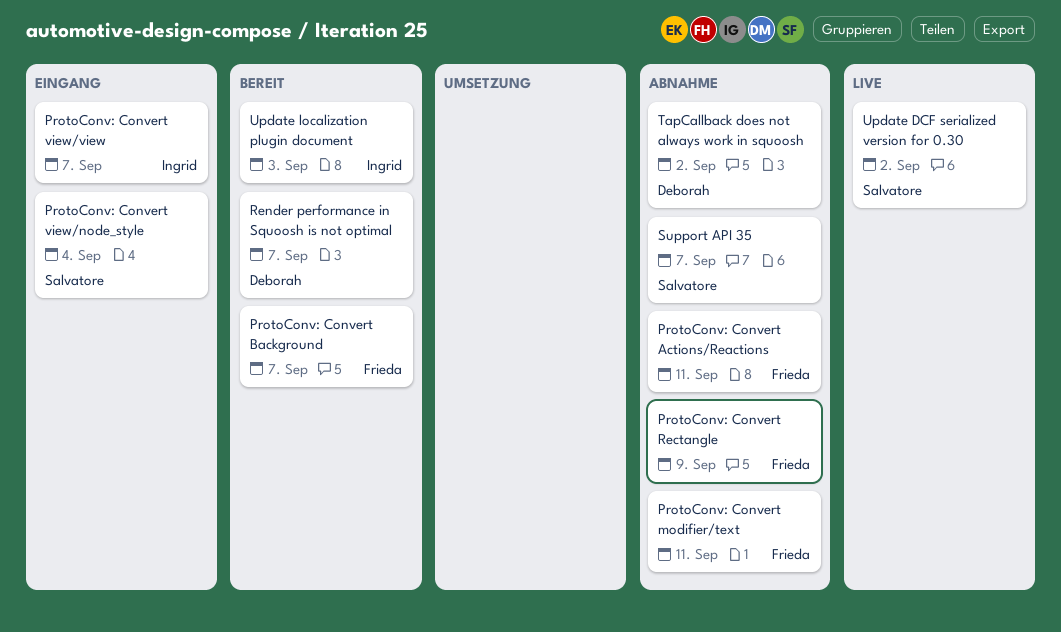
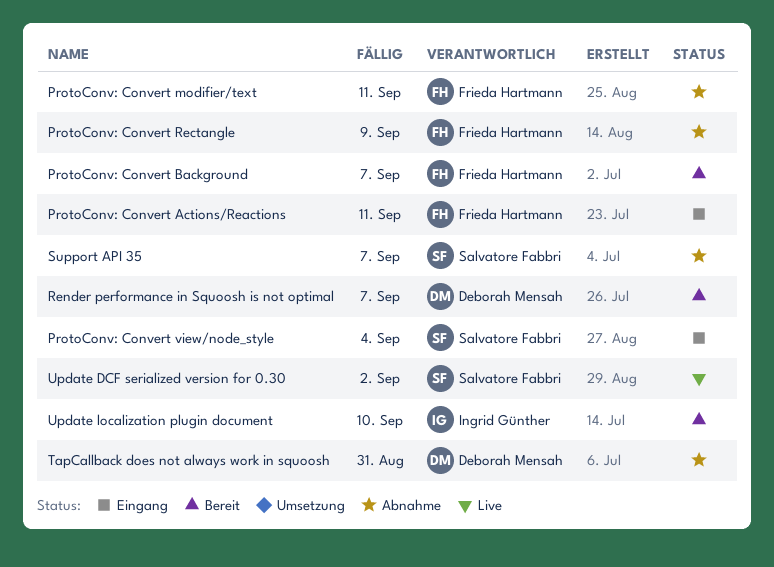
ProtoConv: Convert Actions/Reactions, status: Abnahme -> Eingang
ProtoConv: Convert view/view: present -> none
TapCallback does not always work in squoosh, due: Sep 2 -> Aug 31
Update localization plugin document, due: Sep 3 -> Sep 10

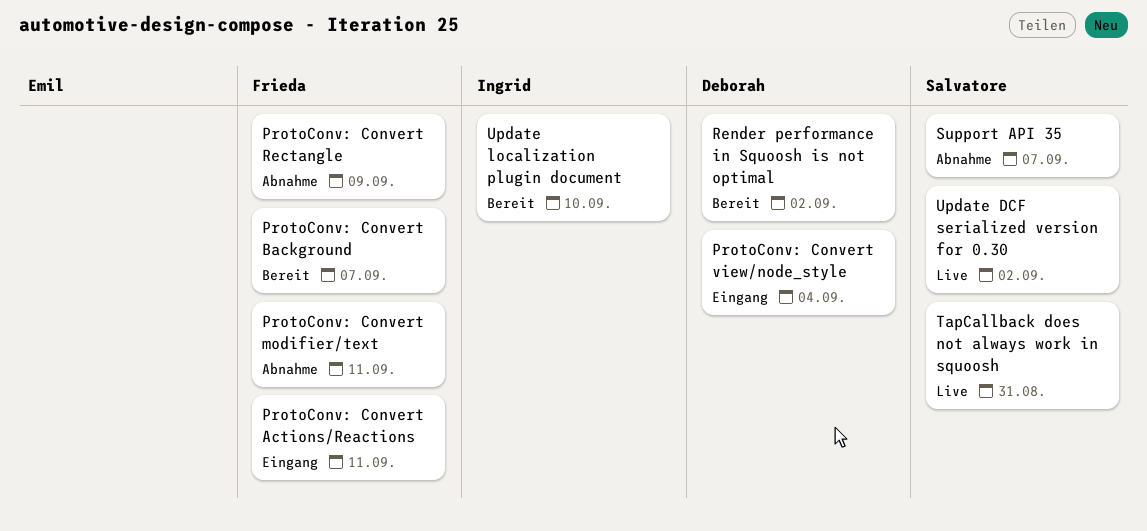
ProtoConv: Convert view/node_style, owner: Salvatore Fabbri -> Deborah Mensah
Render performance in Squoosh is not optimal, due: Sep 7 -> Sep 2
TapCallback does not always work in squoosh, status: Abnahme -> Live
TapCallback does not always work in squoosh, owner: Deborah Mensah -> Salvatore Fabbri

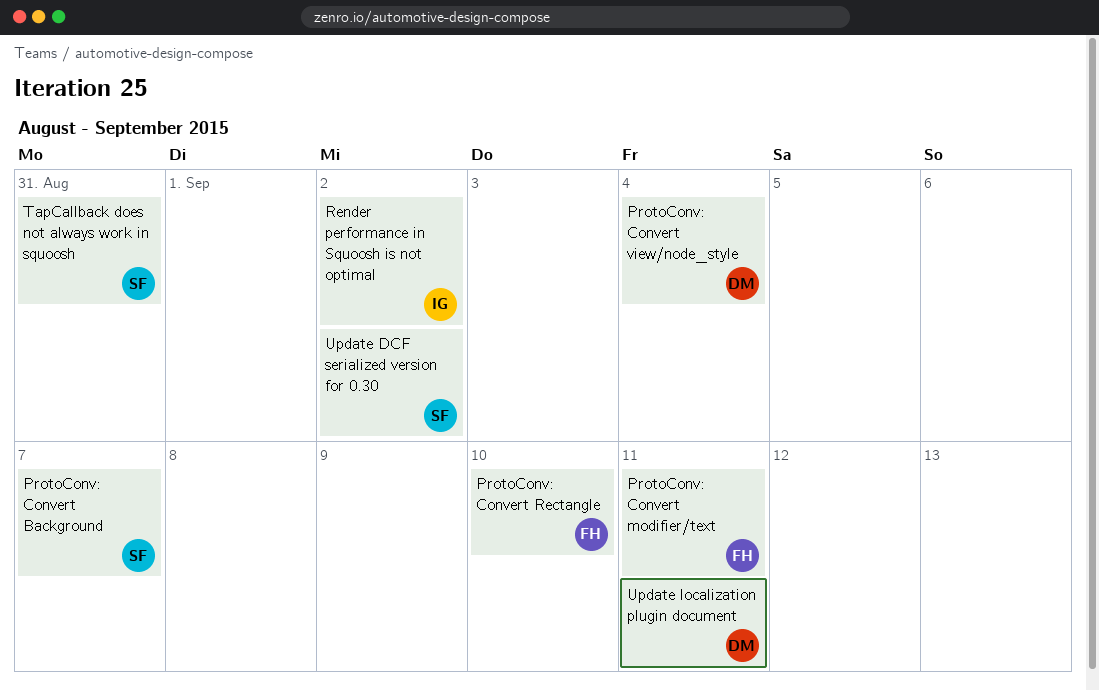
ProtoConv: Convert Actions/Reactions: present -> none
ProtoConv: Convert Background, owner: Frieda -> Salvatore
ProtoConv: Convert Rectangle, due: Sep 9 -> Sep 10
Render performance in Squoosh is not optimal, owner: Deborah -> Ingrid
Support API 35: present -> none
Update localization plugin document, owner: Ingrid -> Deborah
Update localization plugin document, due: Sep 10 -> Sep 11

